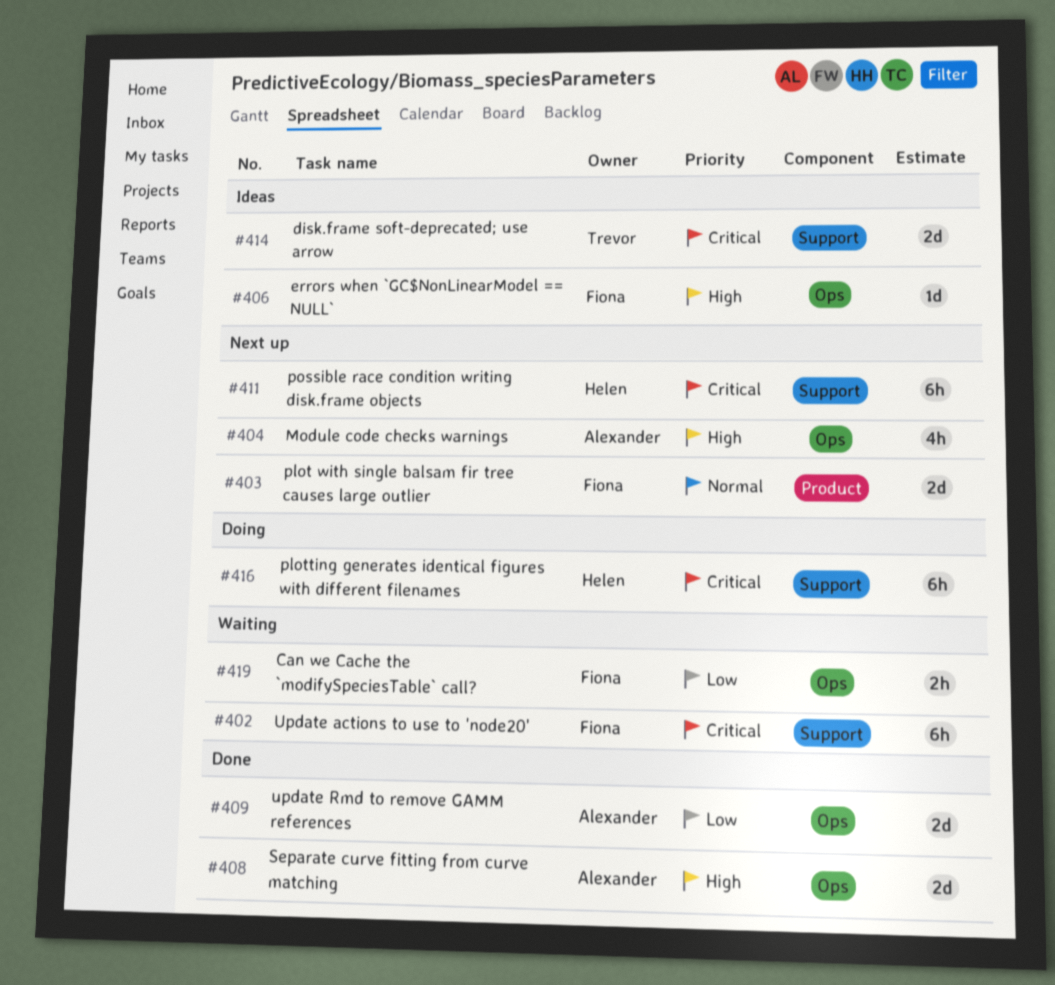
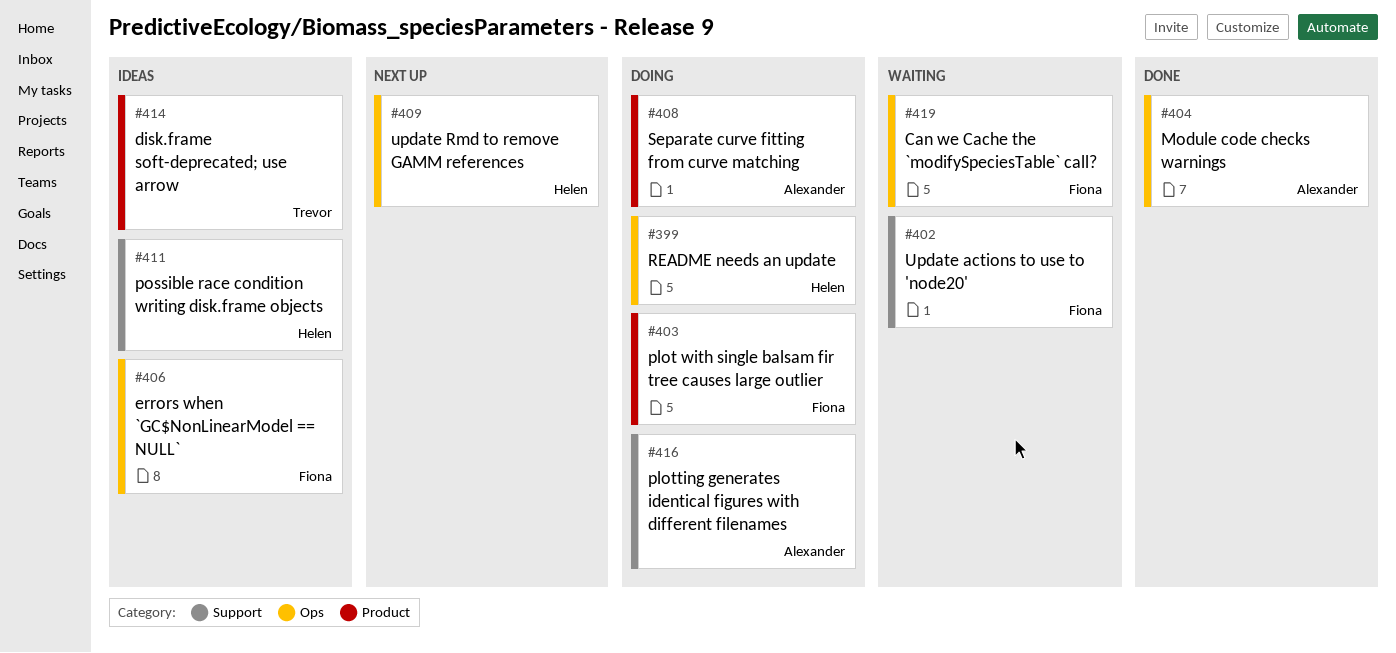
#399: none -> present
#403, status: Next up -> Doing
#404, status: Next up -> Done
#408, status: Done -> Doing
#408, label: Ops -> Product
#409, status: Done -> Next up
#409, owner: Alexander -> Helen
#411, status: Next up -> Ideas
#414, label: Support -> Product
#416, owner: Helen -> Alexander

